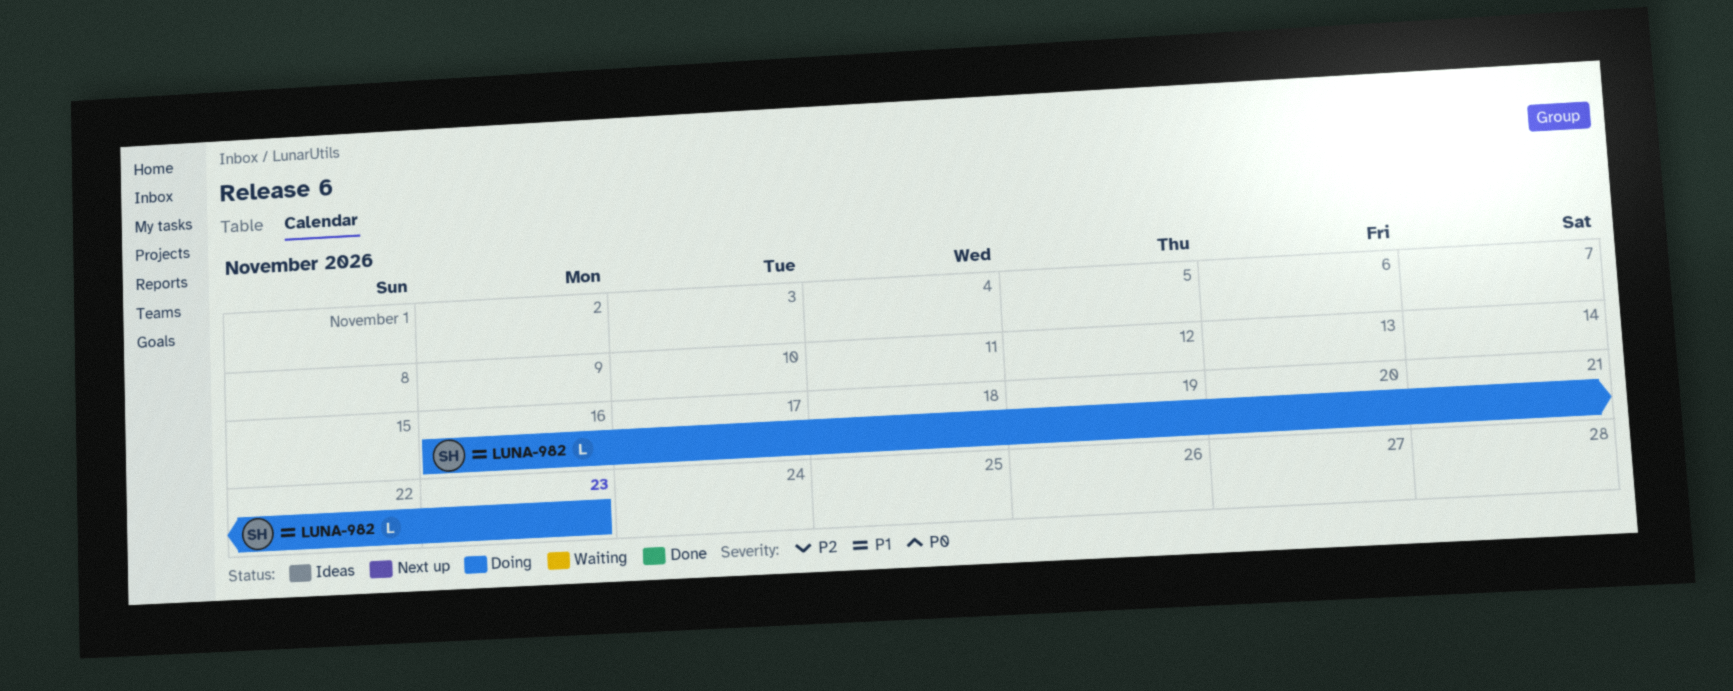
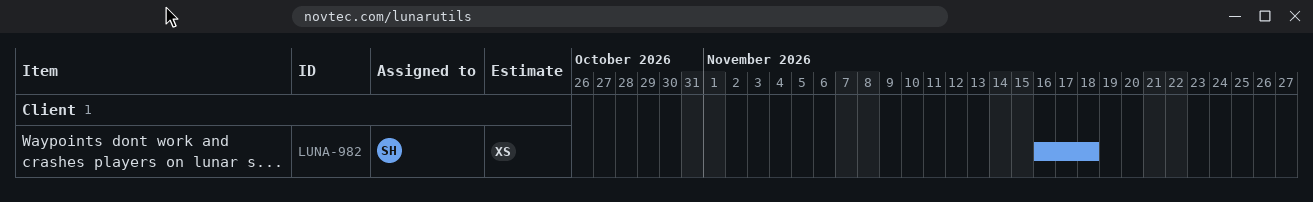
LUNA-982, estimate: L -> XS
LUNA-982, due: Nov 23 -> Nov 18

